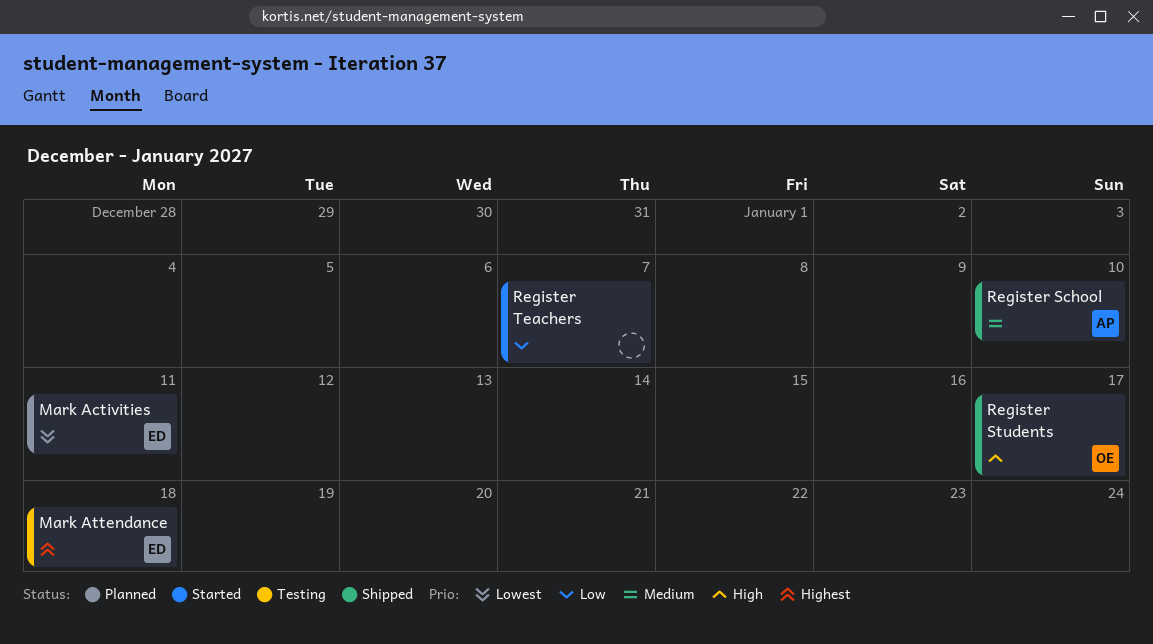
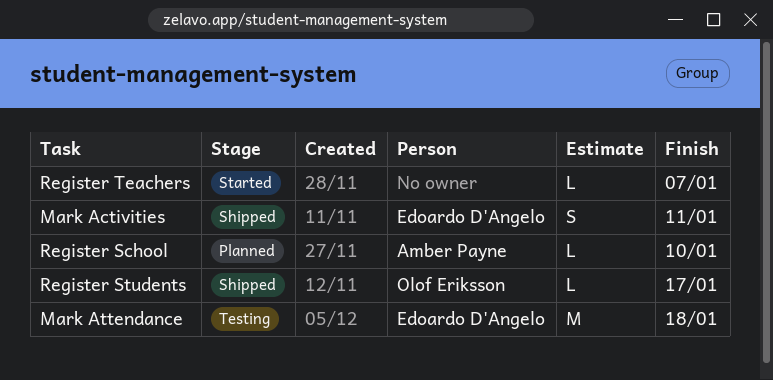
Mark Activities, status: Planned -> Shipped
Register School, status: Shipped -> Planned

